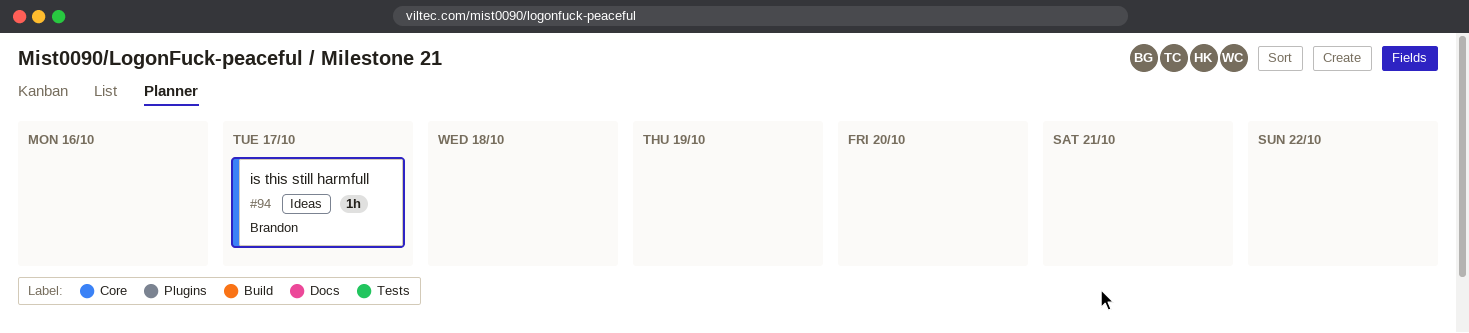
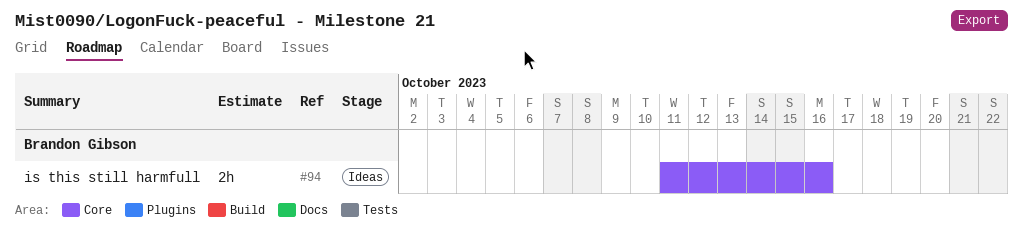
#94, estimate: 1h -> 2h
#94, due: Oct 17 -> Oct 16

